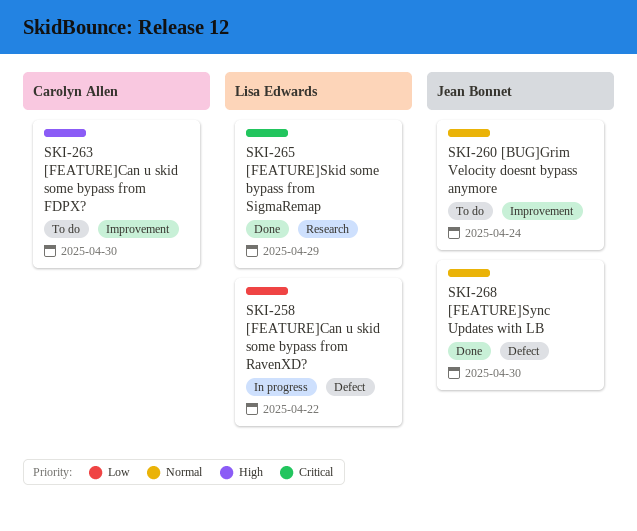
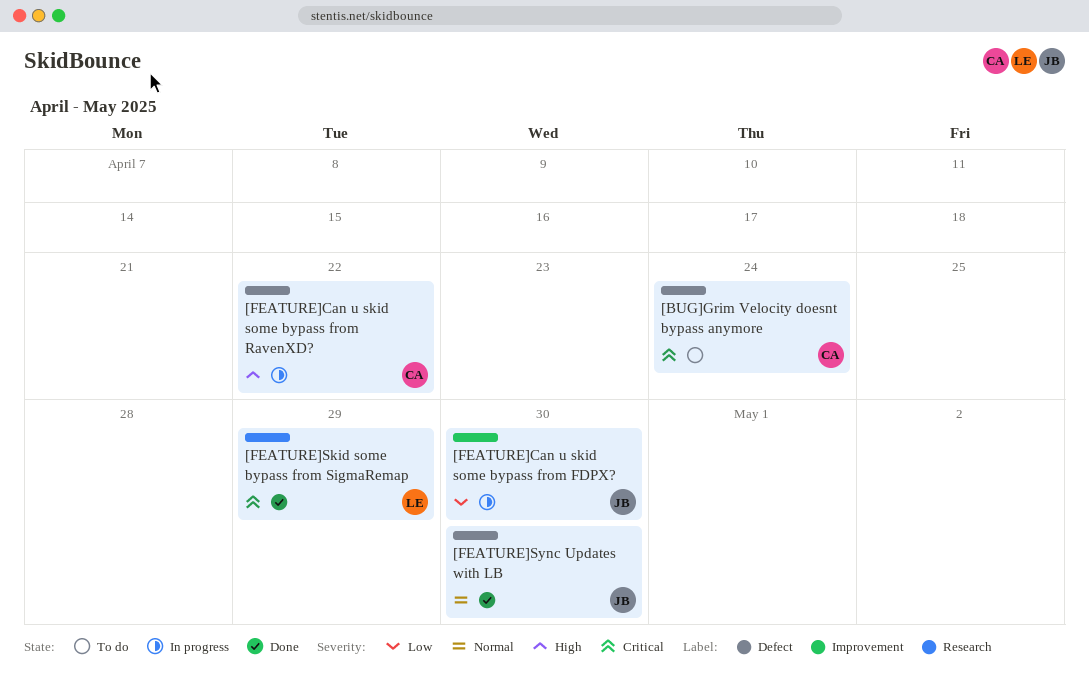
[BUG]Grim Velocity doesnt bypass anymore, owner: Jean Bonnet -> Carolyn Allen
[BUG]Grim Velocity doesnt bypass anymore, priority: Normal -> Critical
[BUG]Grim Velocity doesnt bypass anymore, label: Improvement -> Defect
[FEATURE]Can u skid some bypass from FDPX?, status: To do -> In progress
[FEATURE]Can u skid some bypass from FDPX?, owner: Carolyn Allen -> Jean Bonnet
[FEATURE]Can u skid some bypass from FDPX?, priority: High -> Low
[FEATURE]Can u skid some bypass from RavenXD?, owner: Lisa Edwards -> Carolyn Allen
[FEATURE]Can u skid some bypass from RavenXD?, priority: Low -> High

